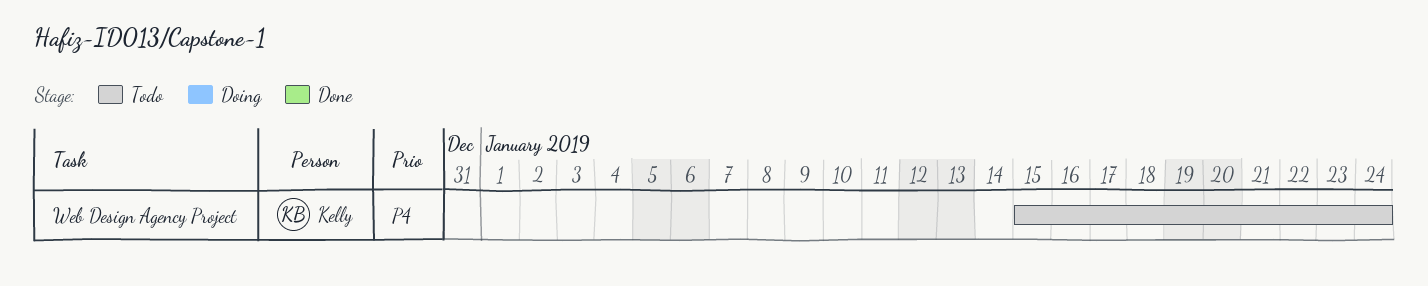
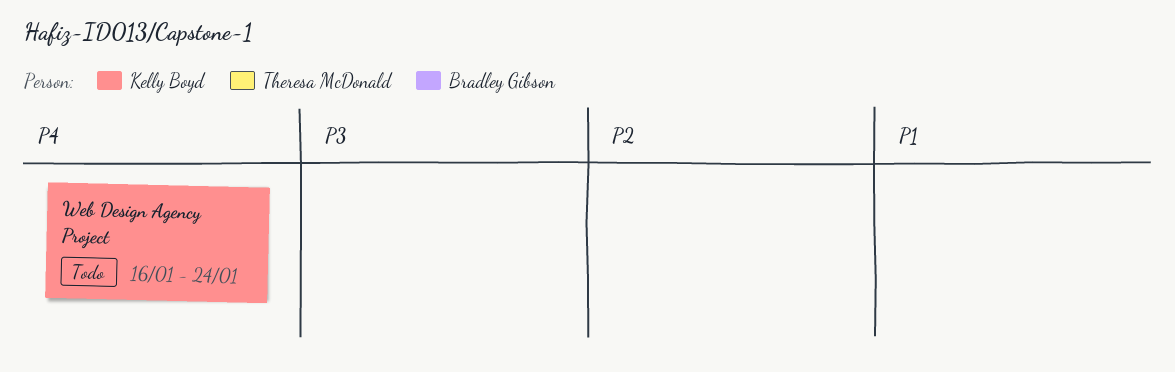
Web Design Agency Project, start: Jan 15 -> Jan 16

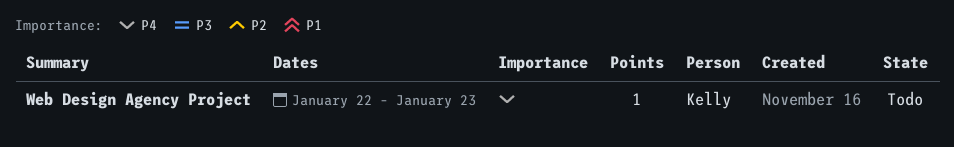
Web Design Agency Project, start: Jan 16 -> Jan 22
Web Design Agency Project, due: Jan 24 -> Jan 23

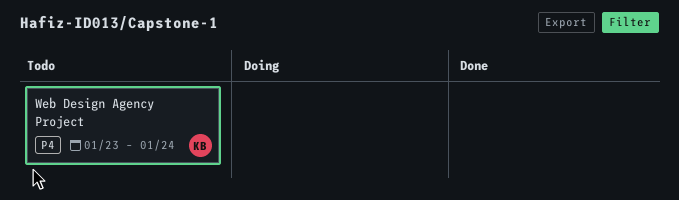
Web Design Agency Project, start: Jan 22 -> Jan 23
Web Design Agency Project, due: Jan 23 -> Jan 24

